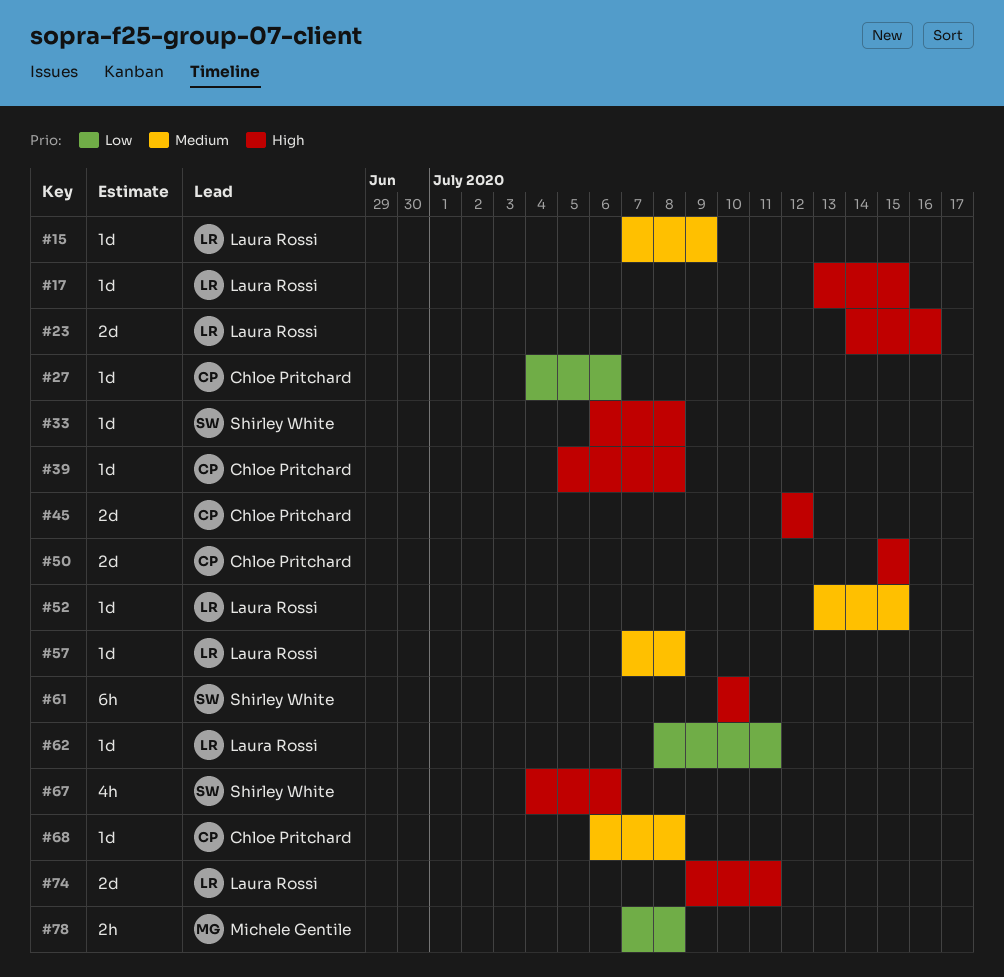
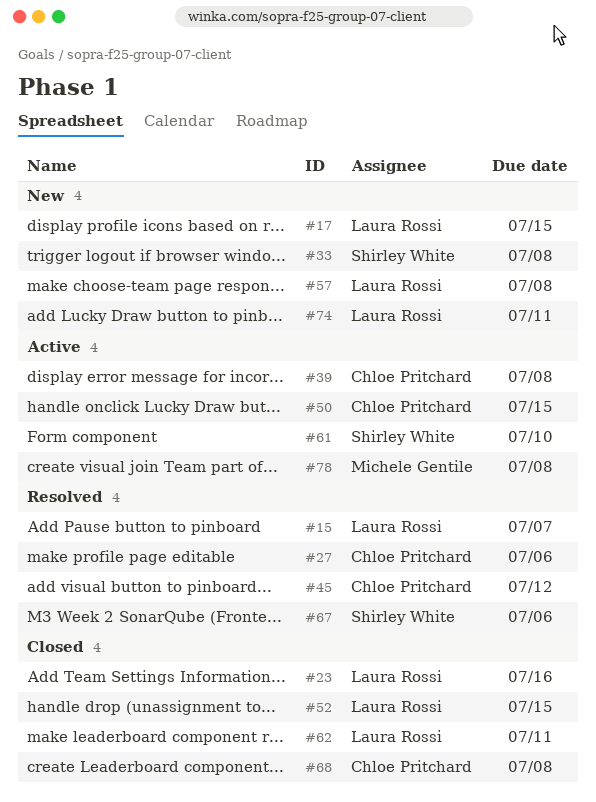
#15, due: Jul 9 -> Jul 7

